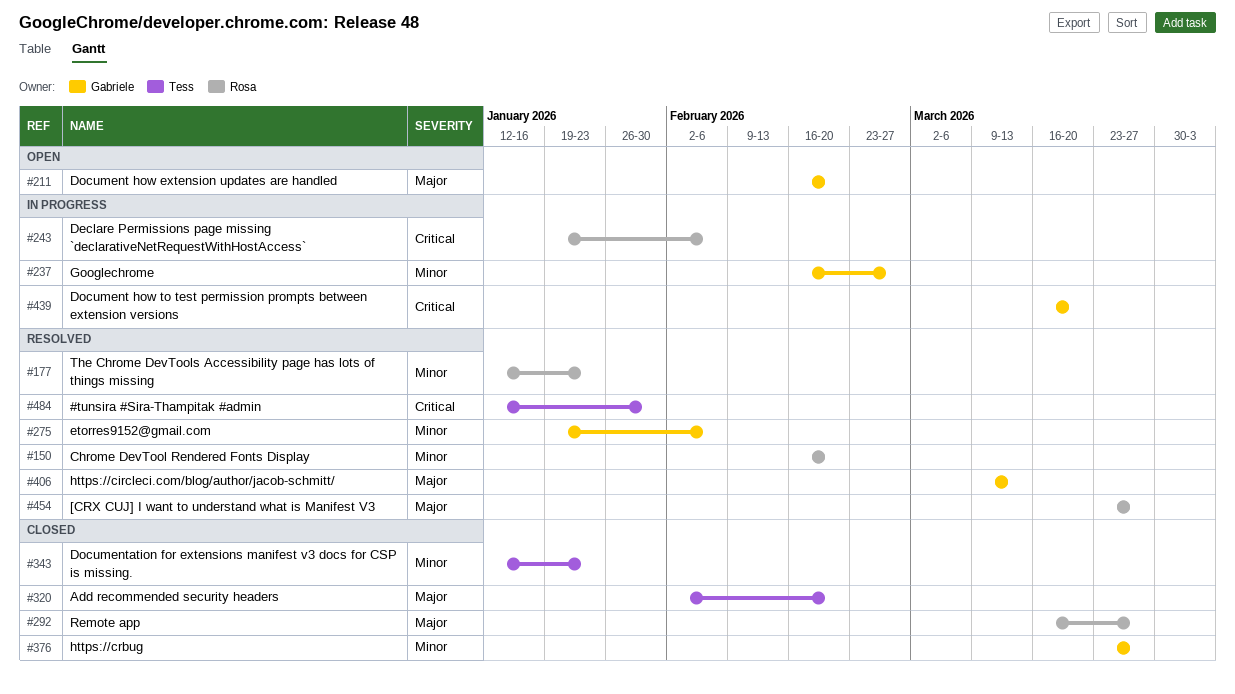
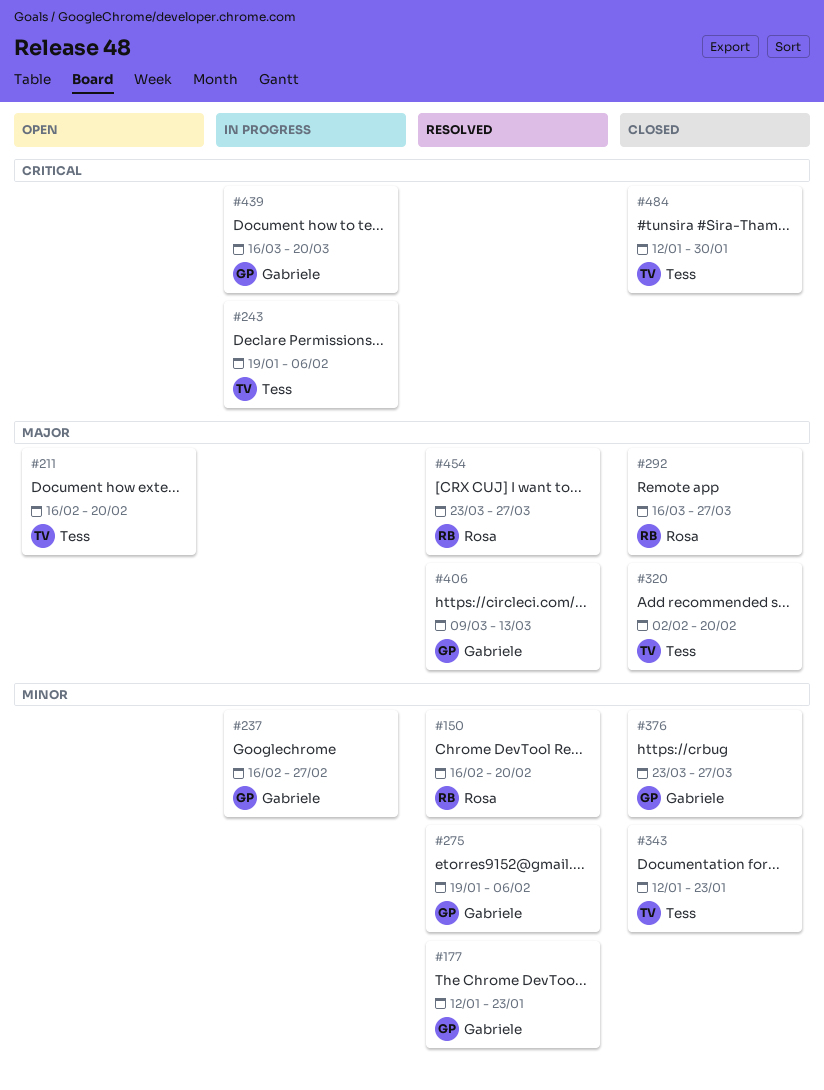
#177, owner: Rosa -> Gabriele
#211, owner: Gabriele -> Tess
#243, owner: Rosa -> Tess
#484, status: Resolved -> Closed

